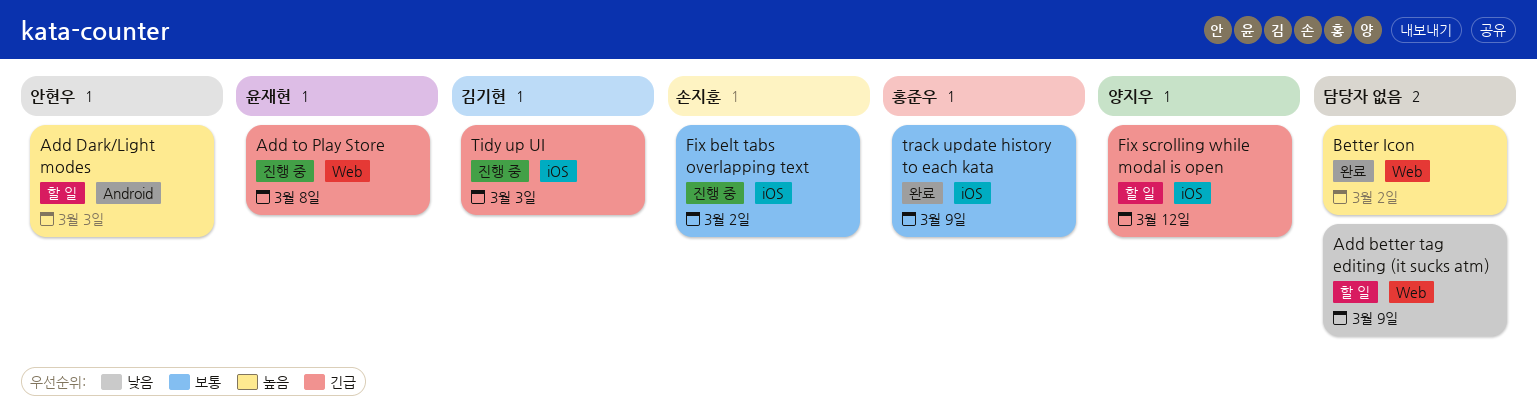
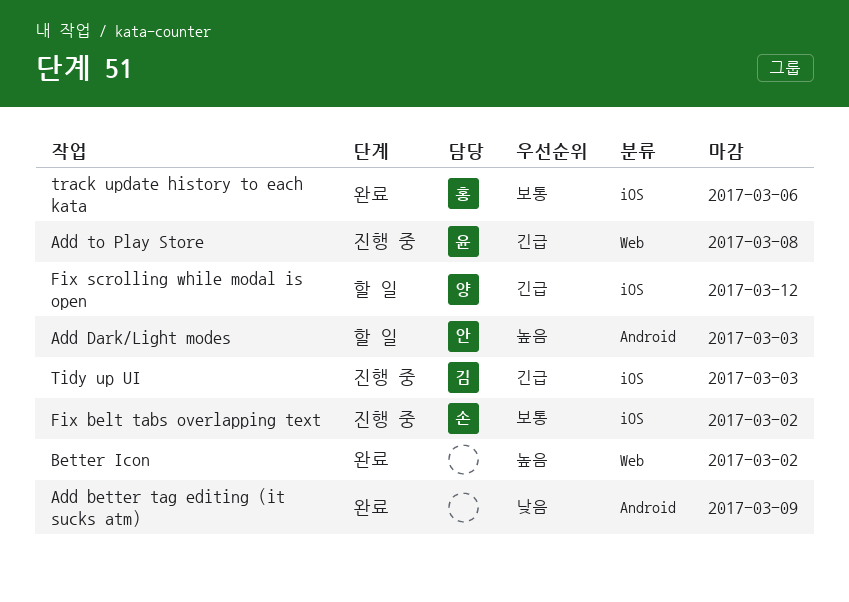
Add better tag editing (it sucks atm), status: 할 일 -> 완료
Add better tag editing (it sucks atm), label: Web -> Android
track update history to each kata, due: Mar 9 -> Mar 6

